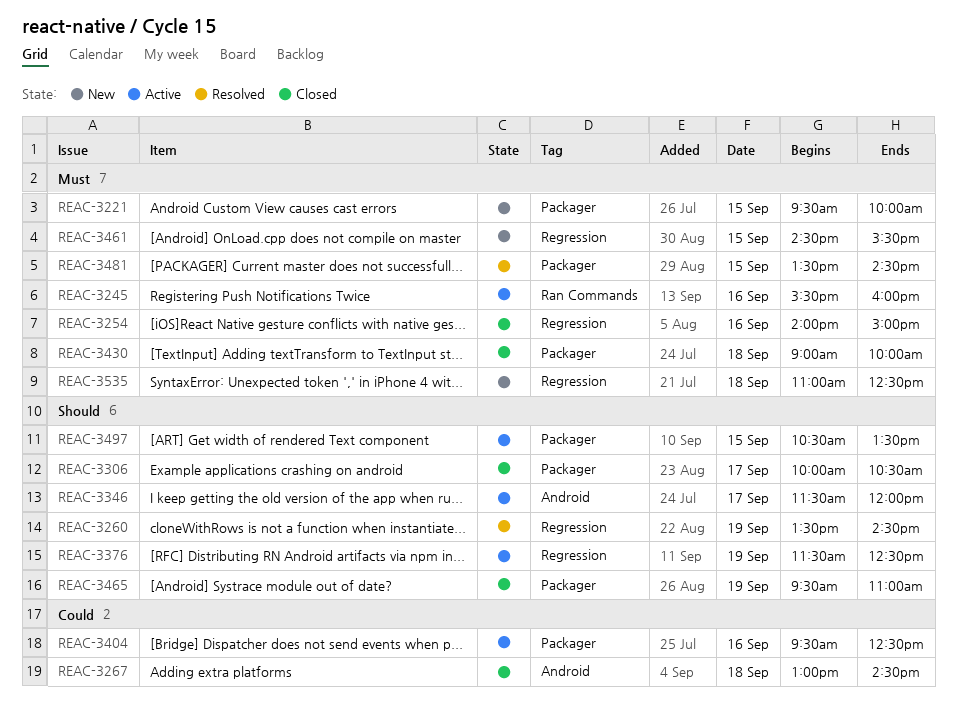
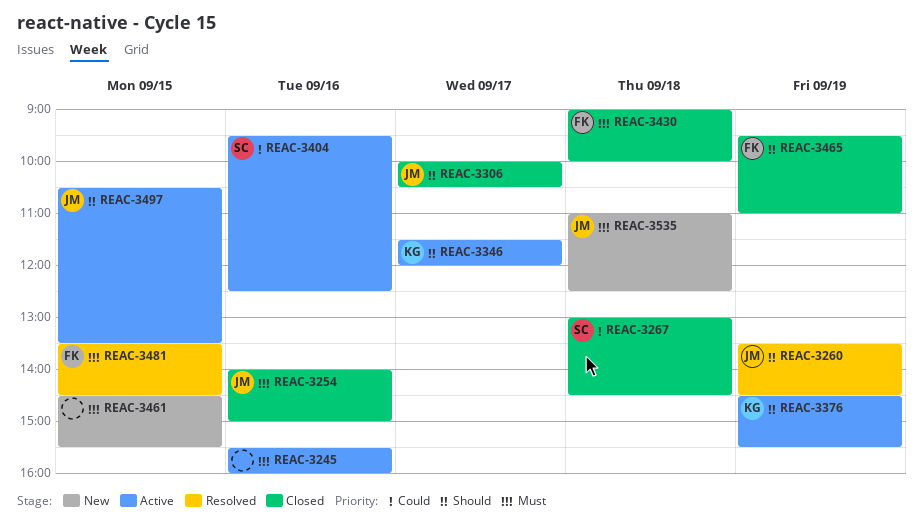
REAC-3221: present -> none
REAC-3376, begins: 11:30 -> 14:30
REAC-3376, ends: 12:30 -> 15:30

